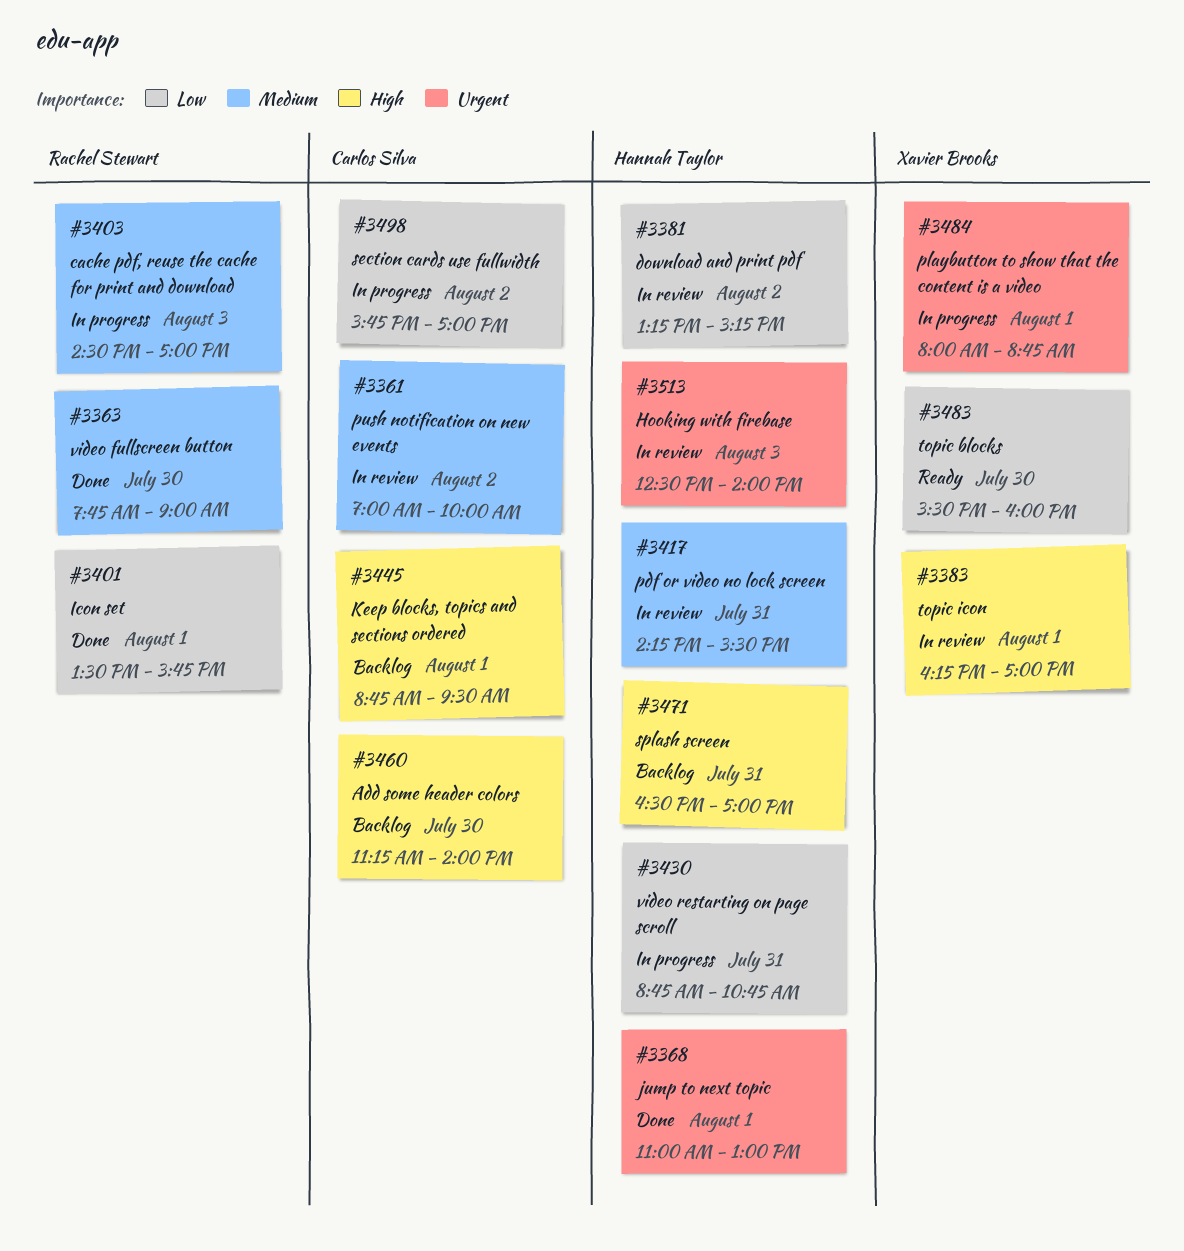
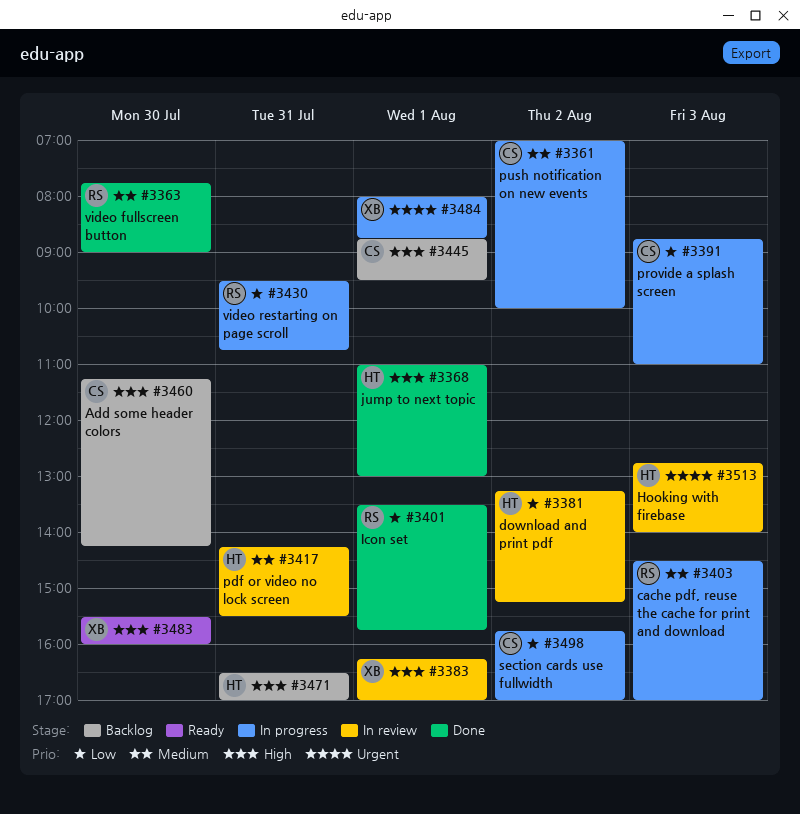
#3361, status: In review -> In progress
#3368, priority: Urgent -> High
#3391: none -> present
#3430, owner: Hannah Taylor -> Rachel Stewart
#3430, begins: 08:45 -> 09:30
#3460, ends: 14:00 -> 14:15
#3483, priority: Low -> High
#3513, begins: 12:30 -> 12:45

